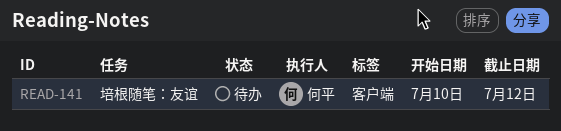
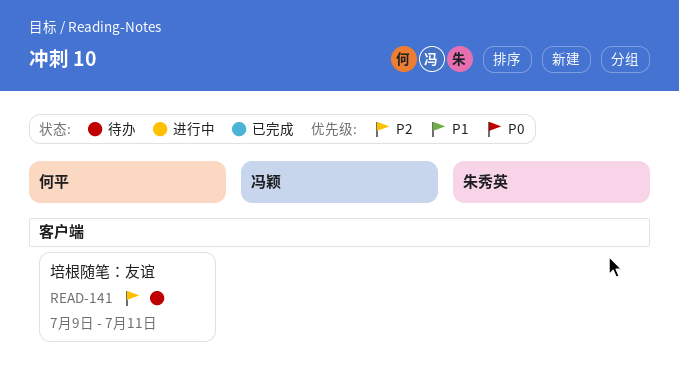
READ-141, start: Jul 10 -> Jul 9
READ-141, due: Jul 12 -> Jul 11

